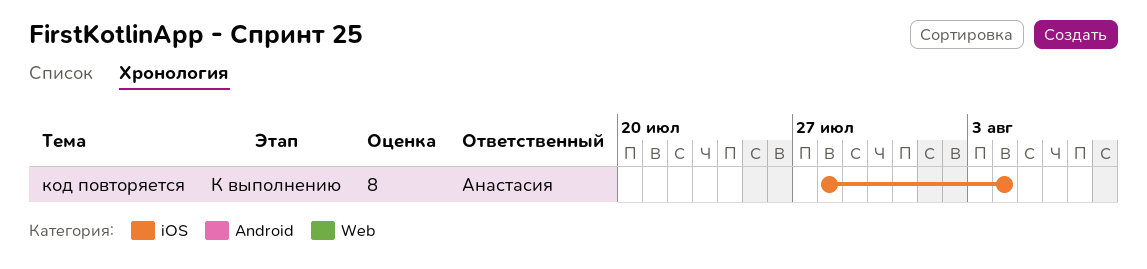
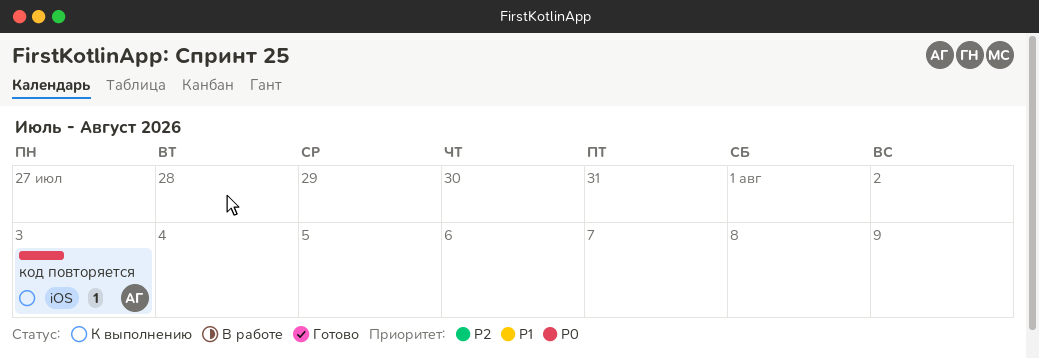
код повторяется, estimate: 8 -> 1
код повторяется, due: Aug 4 -> Aug 3

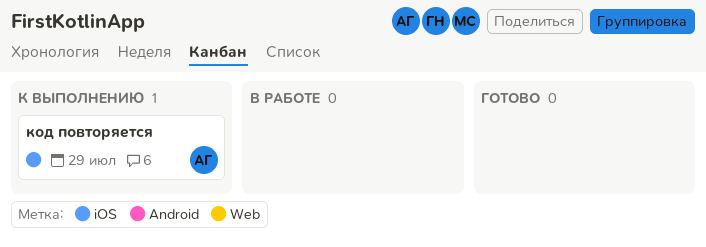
код повторяется, due: Aug 3 -> Jul 29

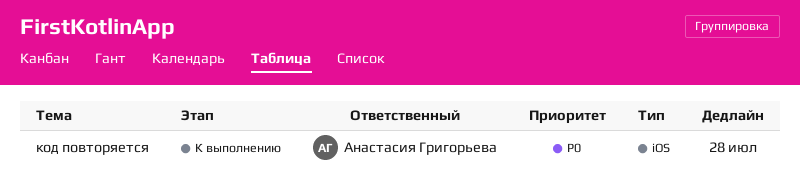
код повторяется, due: Jul 29 -> Jul 28

